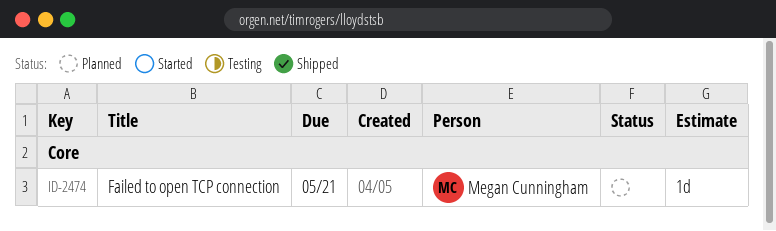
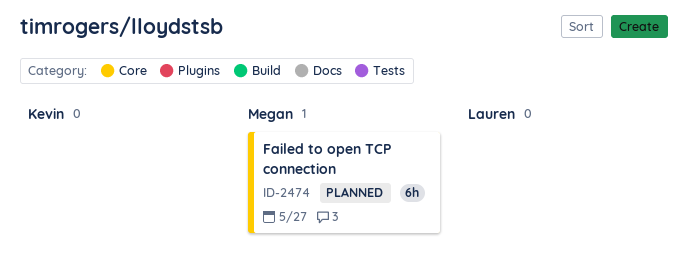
ID-2474, estimate: 1d -> 6h
ID-2474, due: May 21 -> May 27

